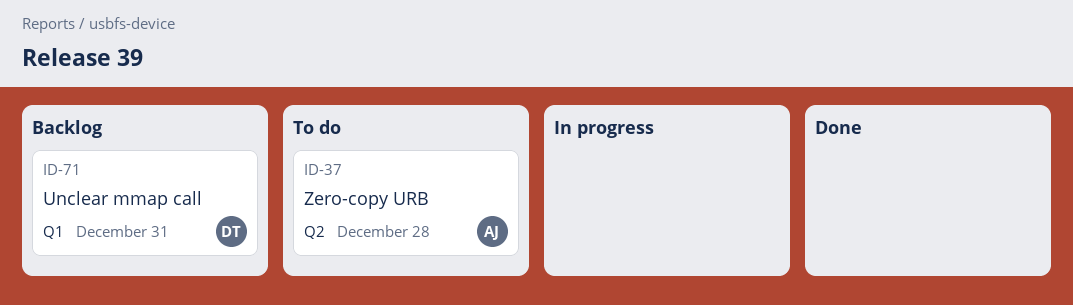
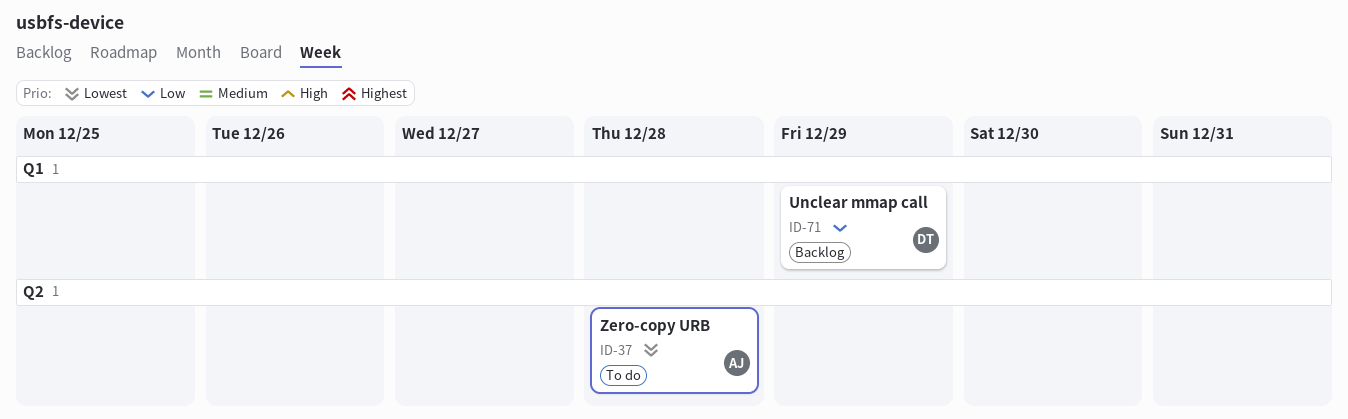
ID-71, due: Dec 31 -> Dec 29

